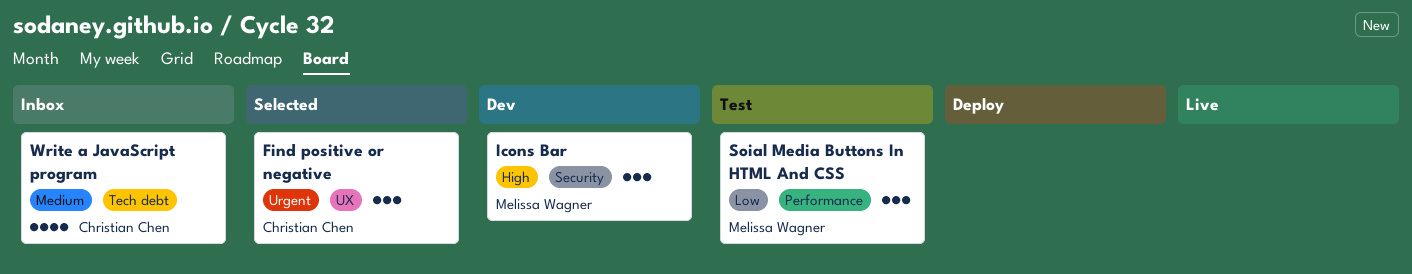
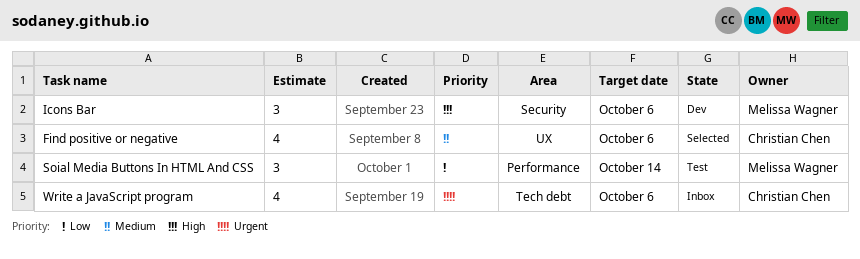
Find positive or negative, priority: Urgent -> Medium
Find positive or negative, estimate: 3 -> 4
Write a JavaScript program, priority: Medium -> Urgent

